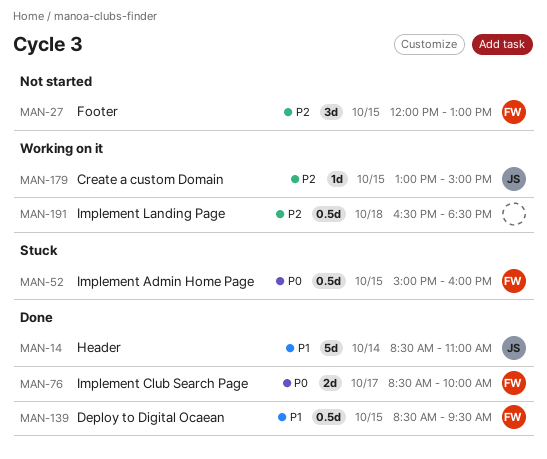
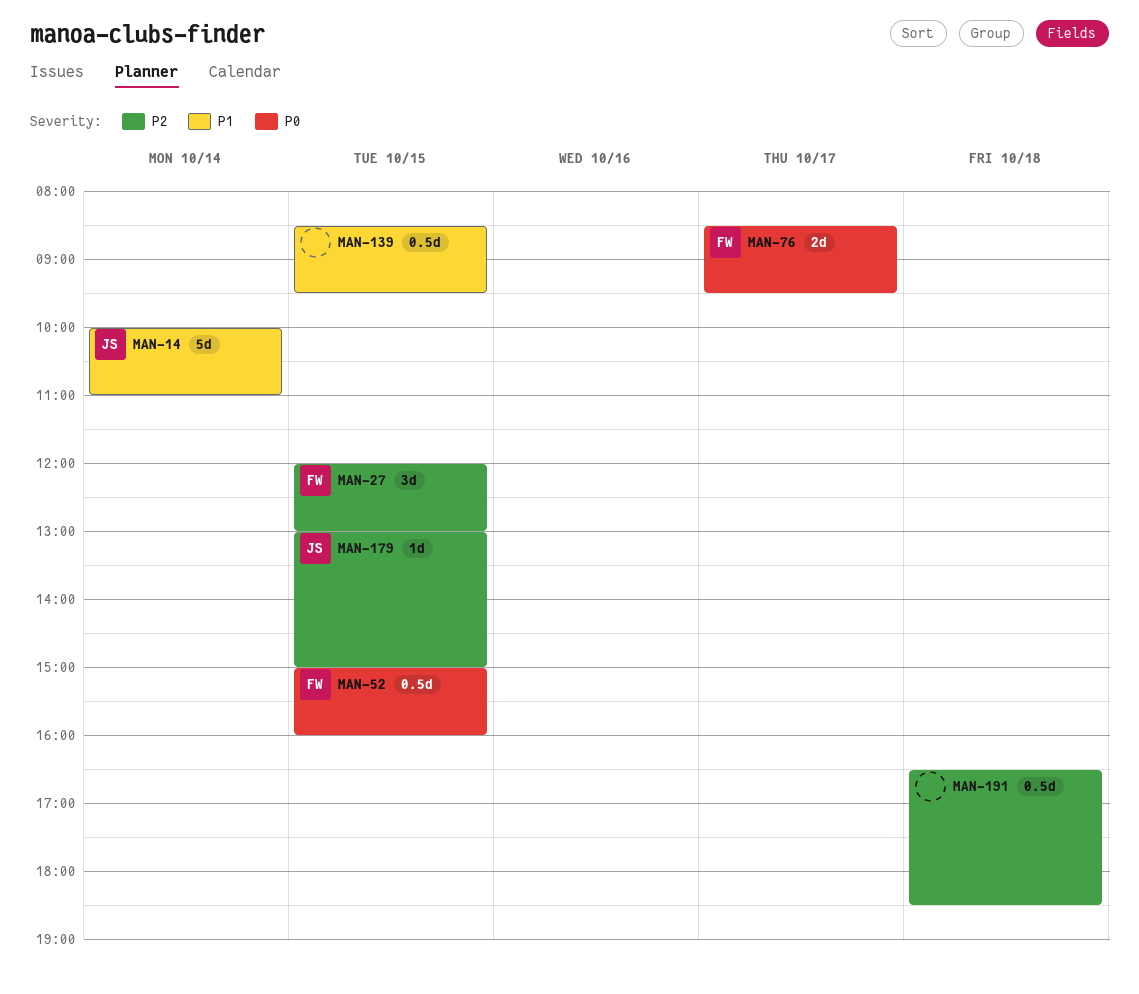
MAN-14, begins: 08:30 -> 10:00
MAN-76, ends: 10:00 -> 09:30
MAN-139, owner: FW -> none

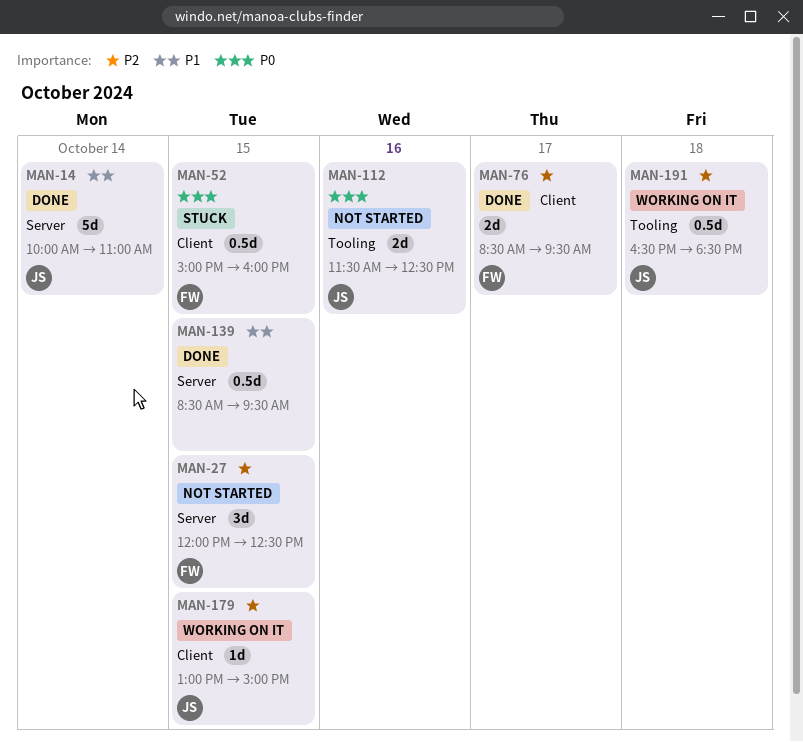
MAN-27, ends: 13:00 -> 12:30
MAN-76, priority: P0 -> P2
MAN-112: none -> present
MAN-191, owner: none -> JS

